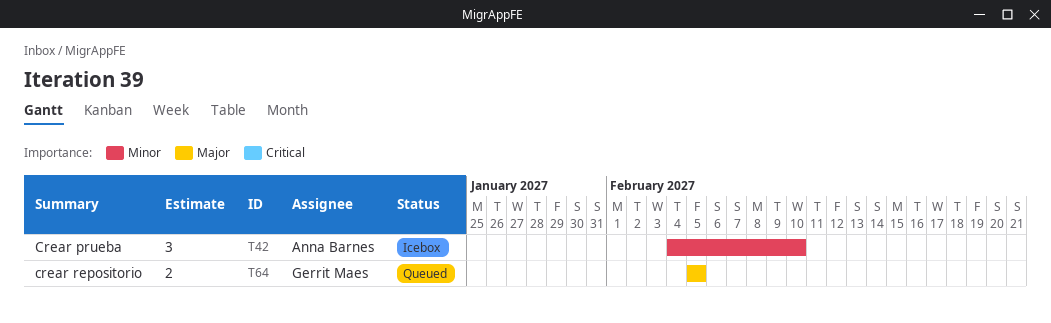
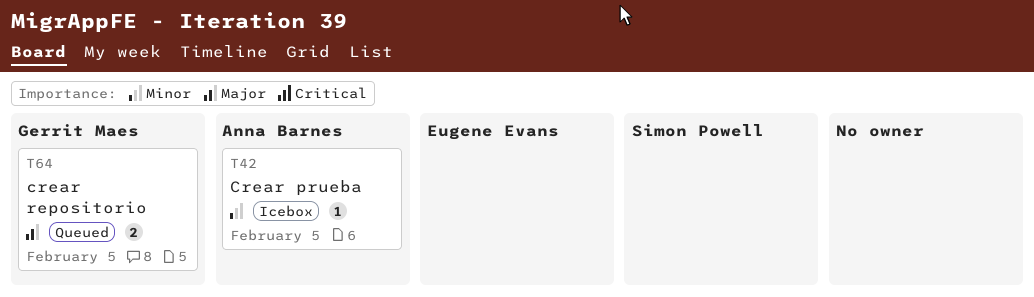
T42, estimate: 3 -> 1
T42, due: Feb 10 -> Feb 5

